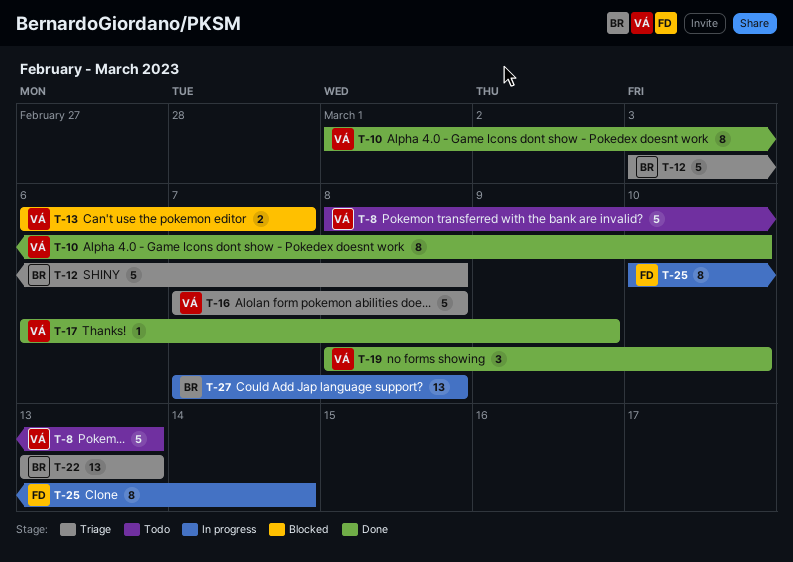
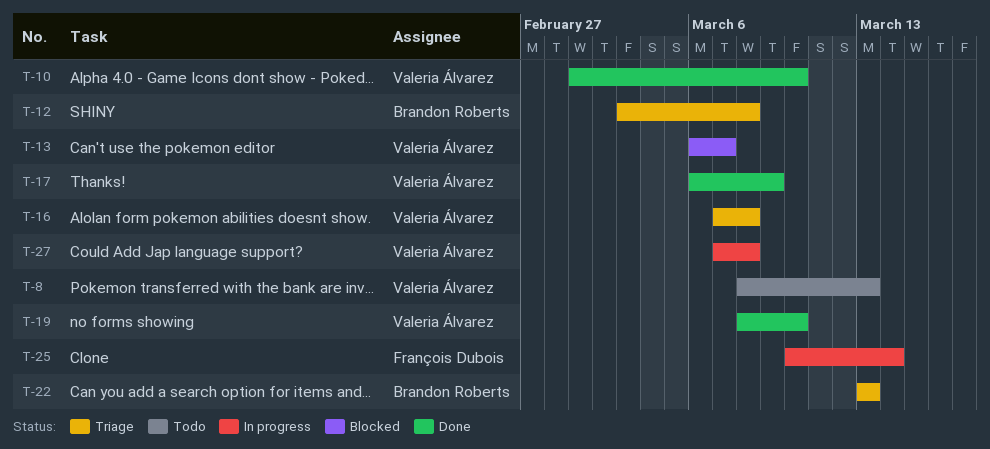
T-27, owner: Brandon Roberts -> Valeria Álvarez

